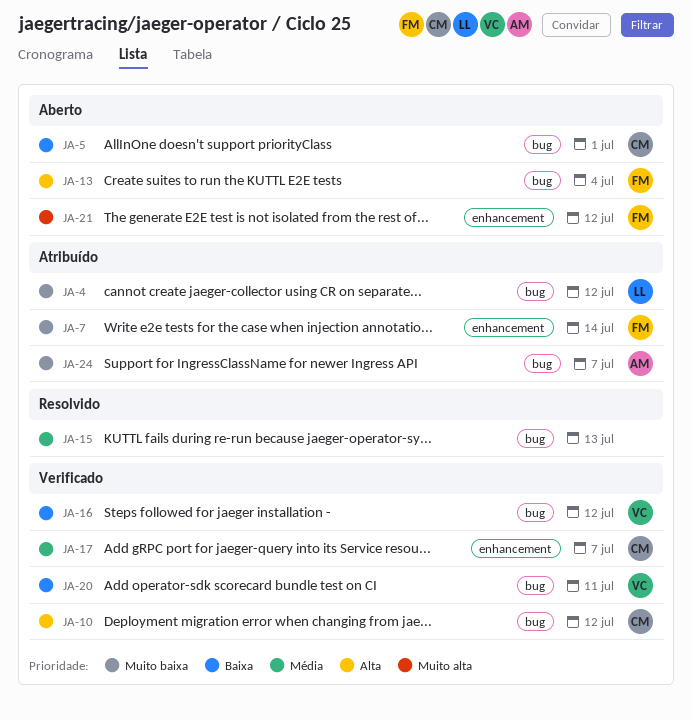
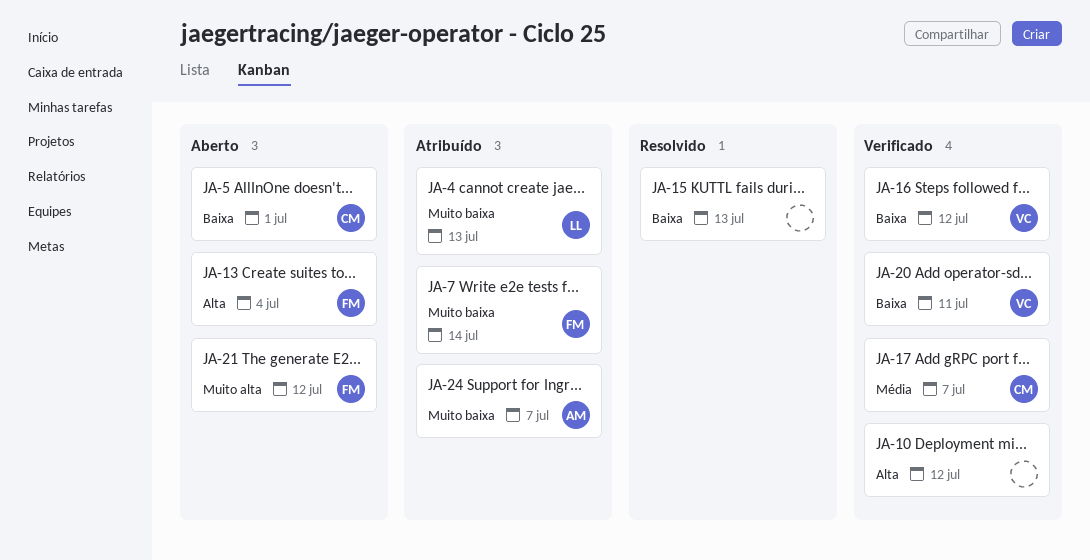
JA-4, due: Jul 12 -> Jul 13
JA-10, owner: CM -> none
JA-15, priority: Média -> Baixa

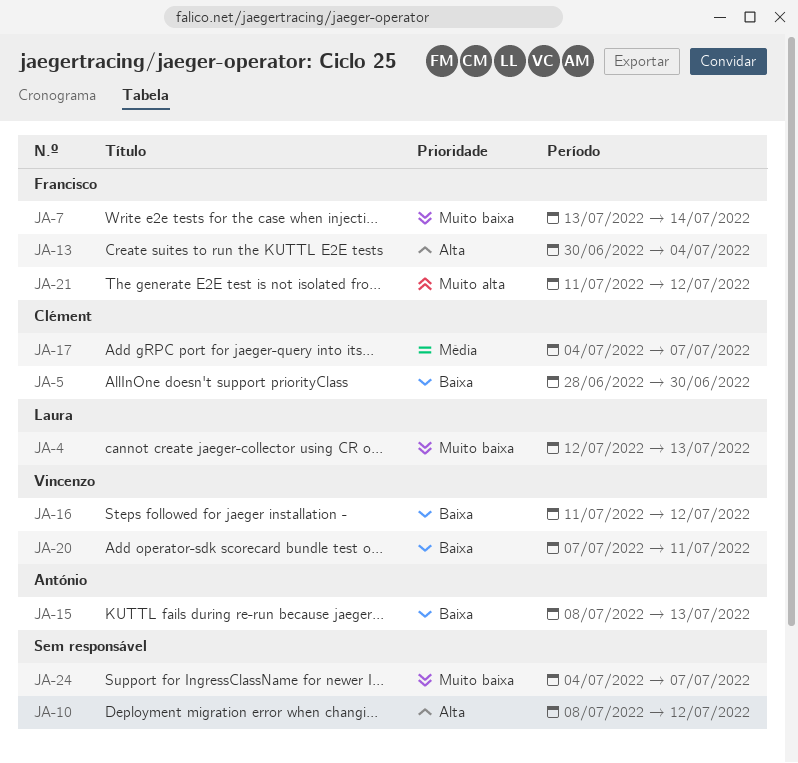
JA-5, due: Jul 1 -> Jun 30
JA-15, owner: none -> António
JA-24, owner: António -> none

